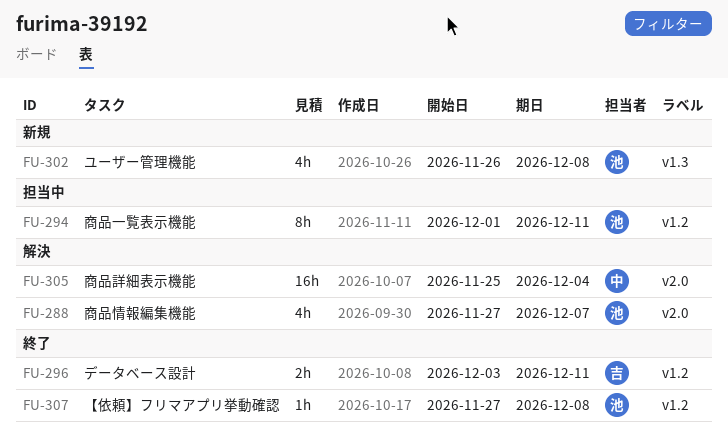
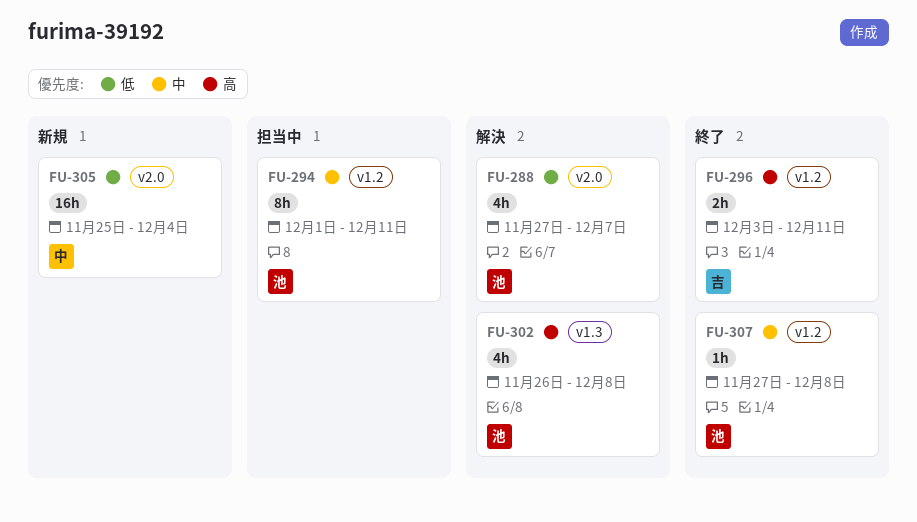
FU-302, status: 新規 -> 解決
FU-305, status: 解決 -> 新規

